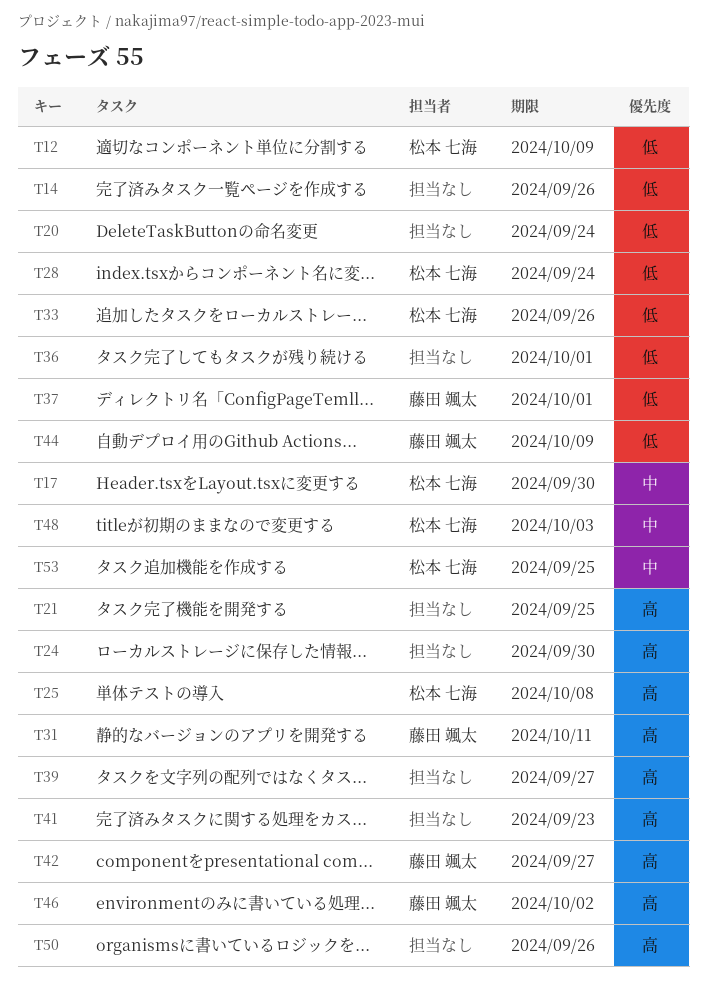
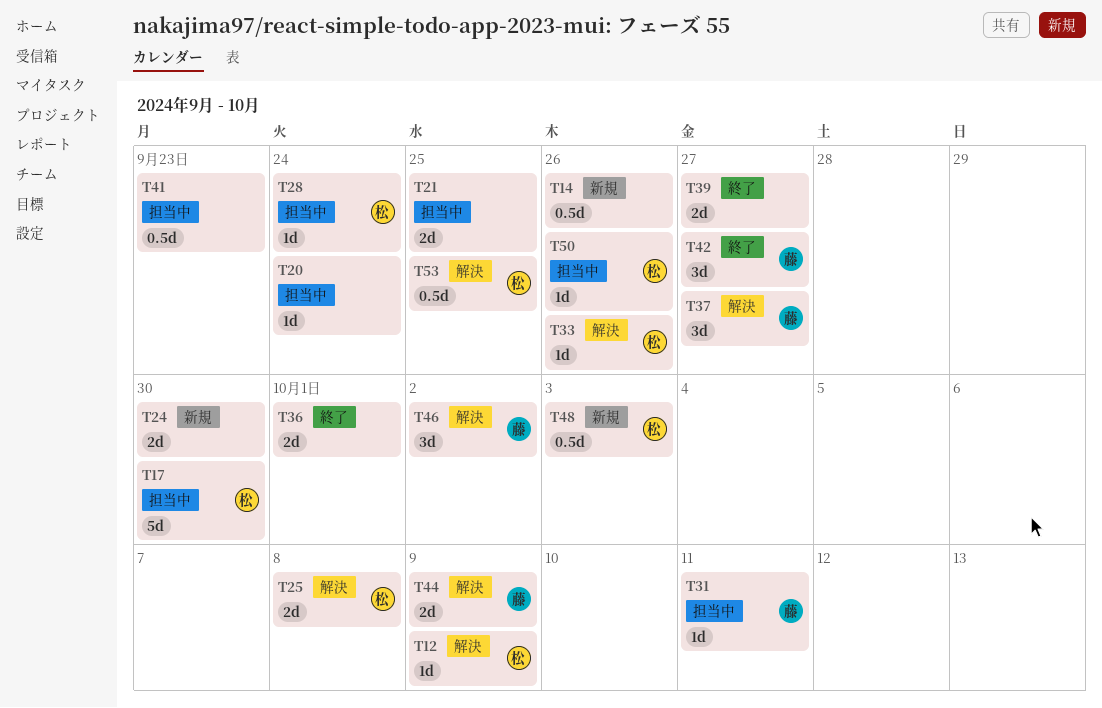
T37, due: Oct 1 -> Sep 27
T50, owner: none -> 松本 七海

